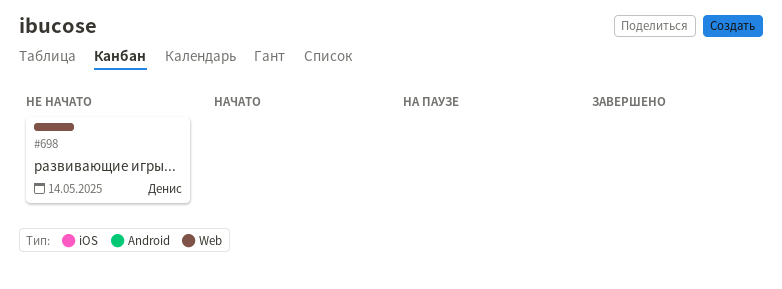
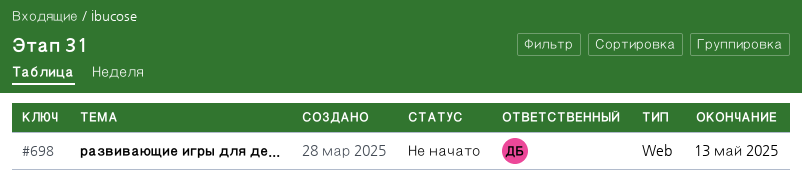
#698, due: May 14 -> May 13

